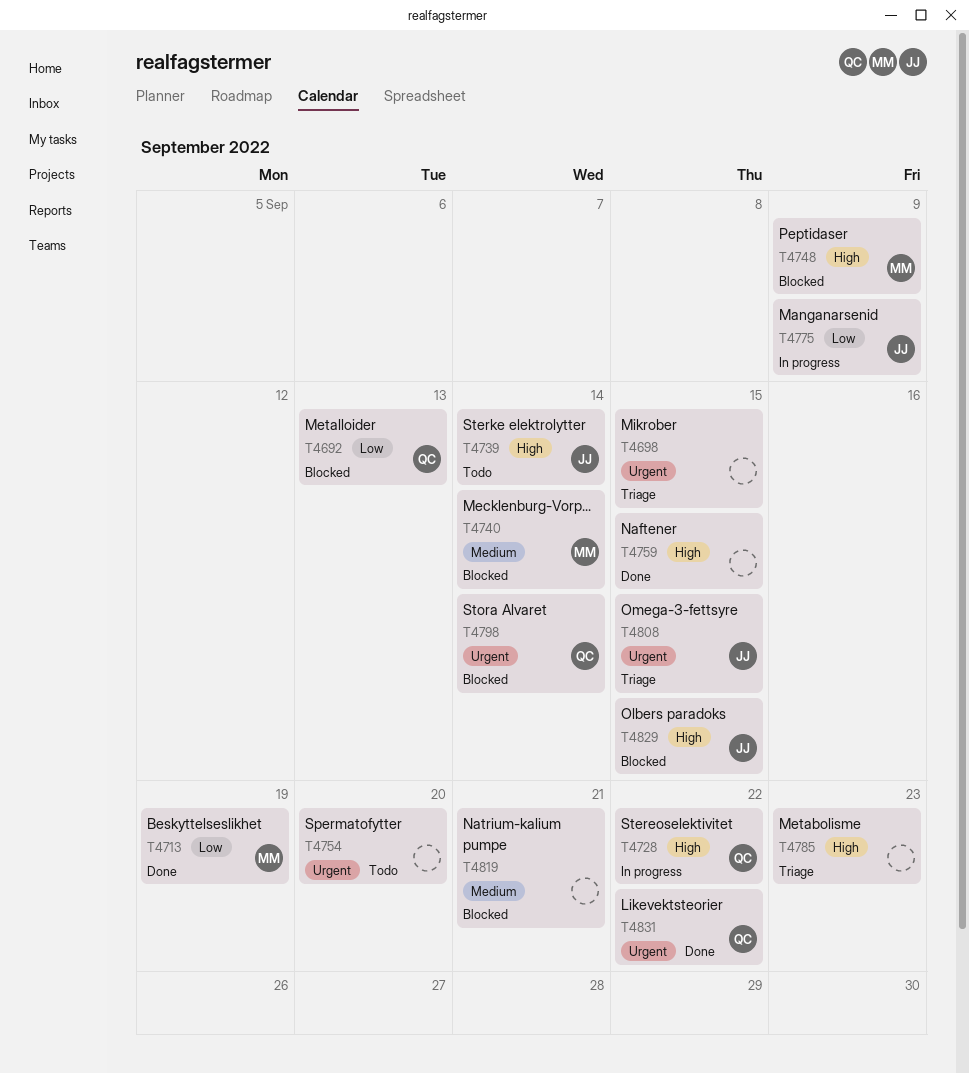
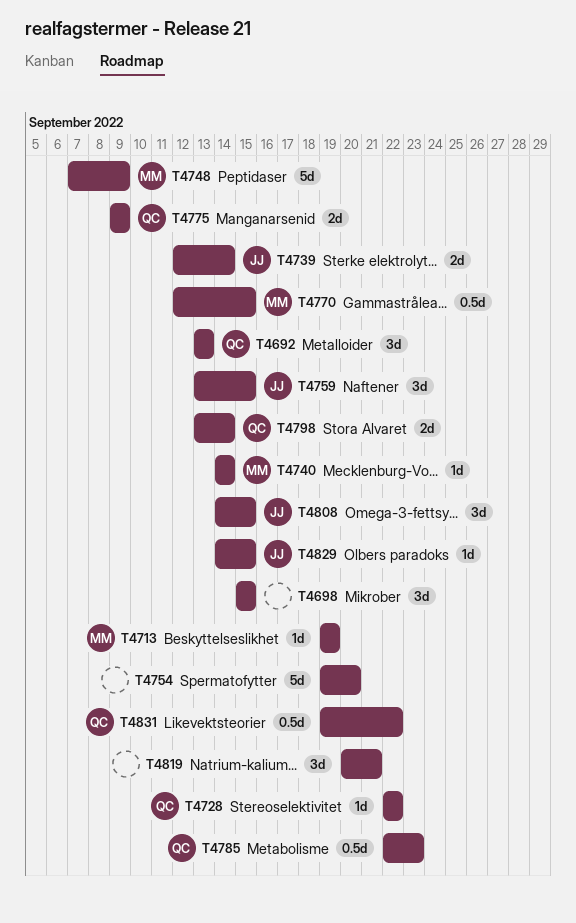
T4759, owner: none -> JJ
T4770: none -> present
T4775, owner: JJ -> QC
T4785, owner: none -> QC

